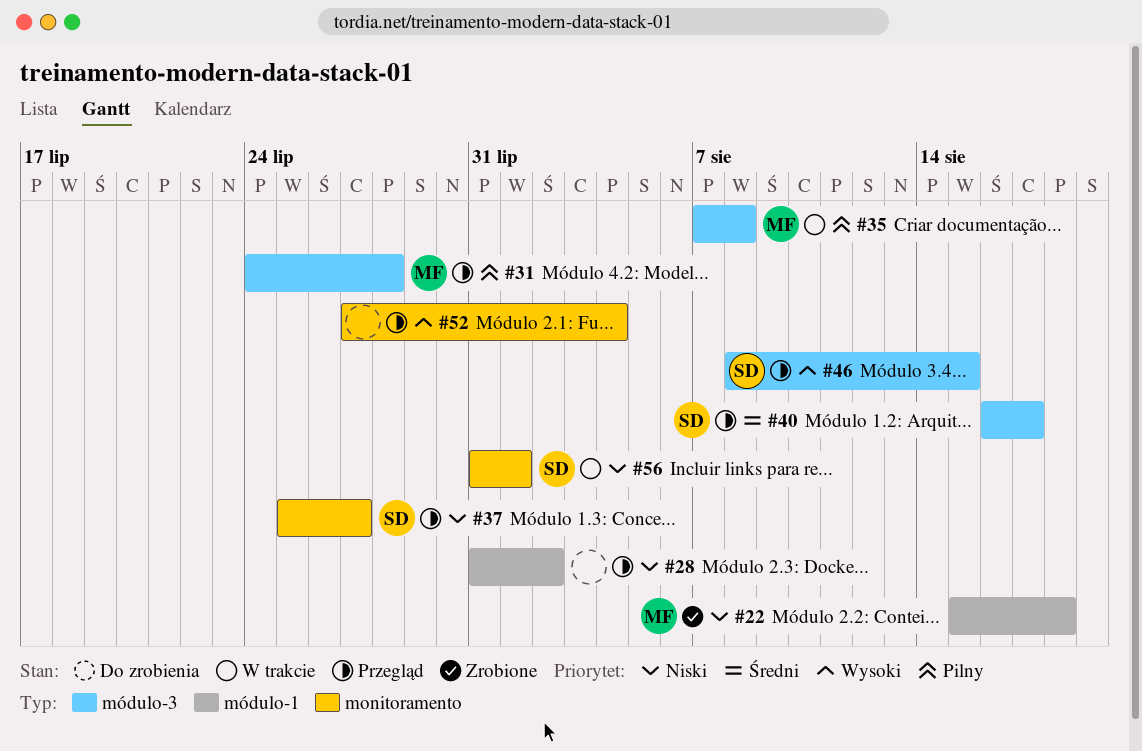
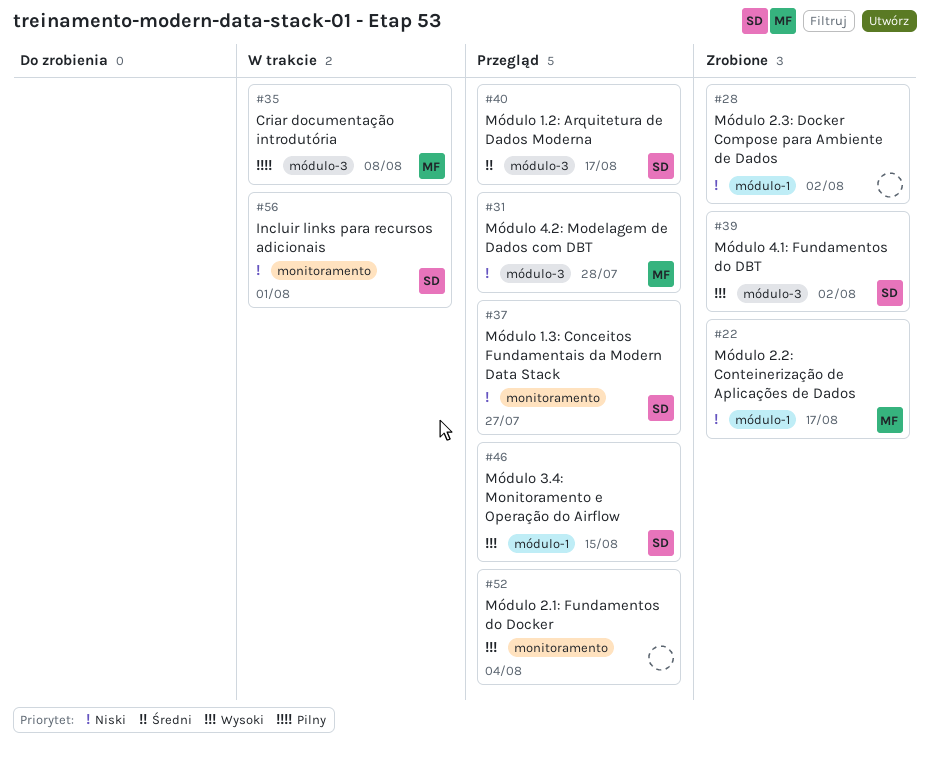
#22, due: Aug 18 -> Aug 17
#28, status: Przegląd -> Zrobione
#31, priority: Pilny -> Niski
#39: none -> present
#46, label: módulo-3 -> módulo-1

